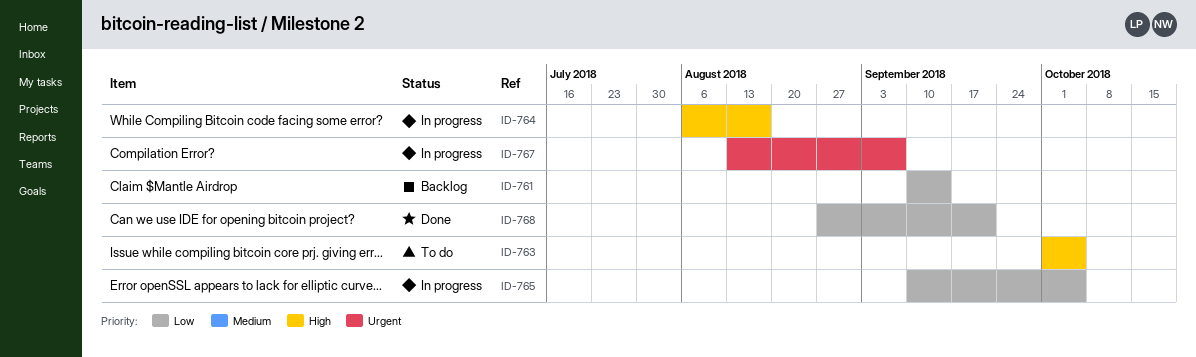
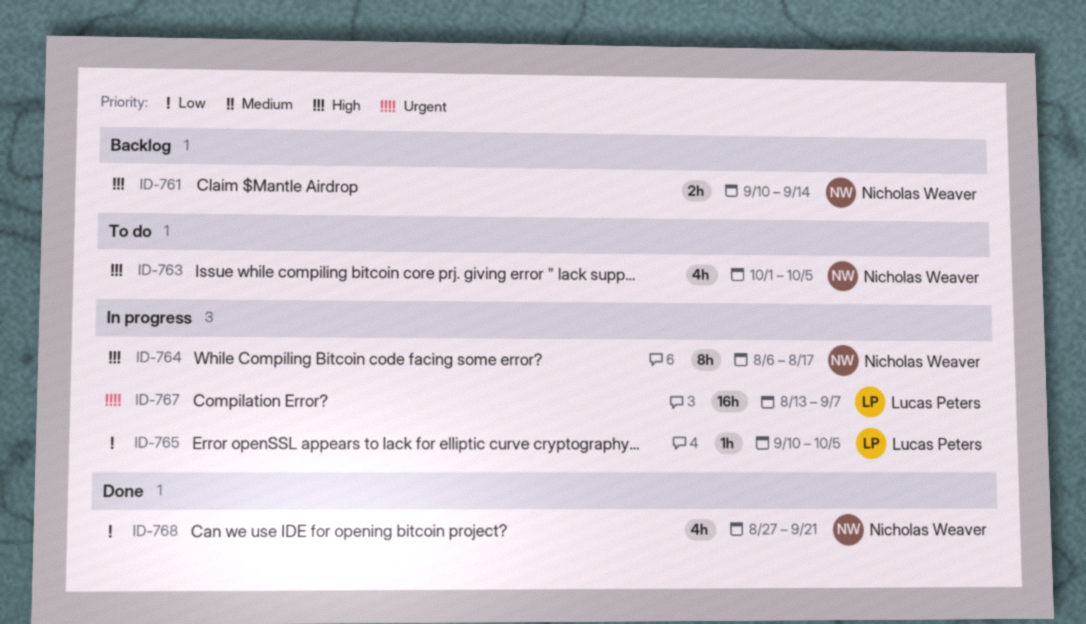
ID-761, priority: Low -> High

